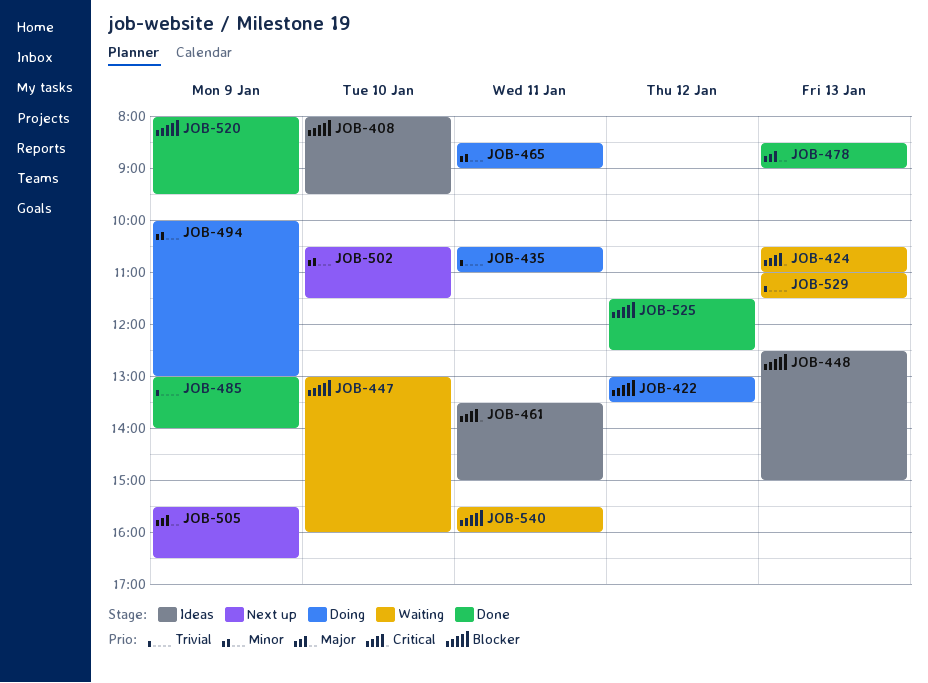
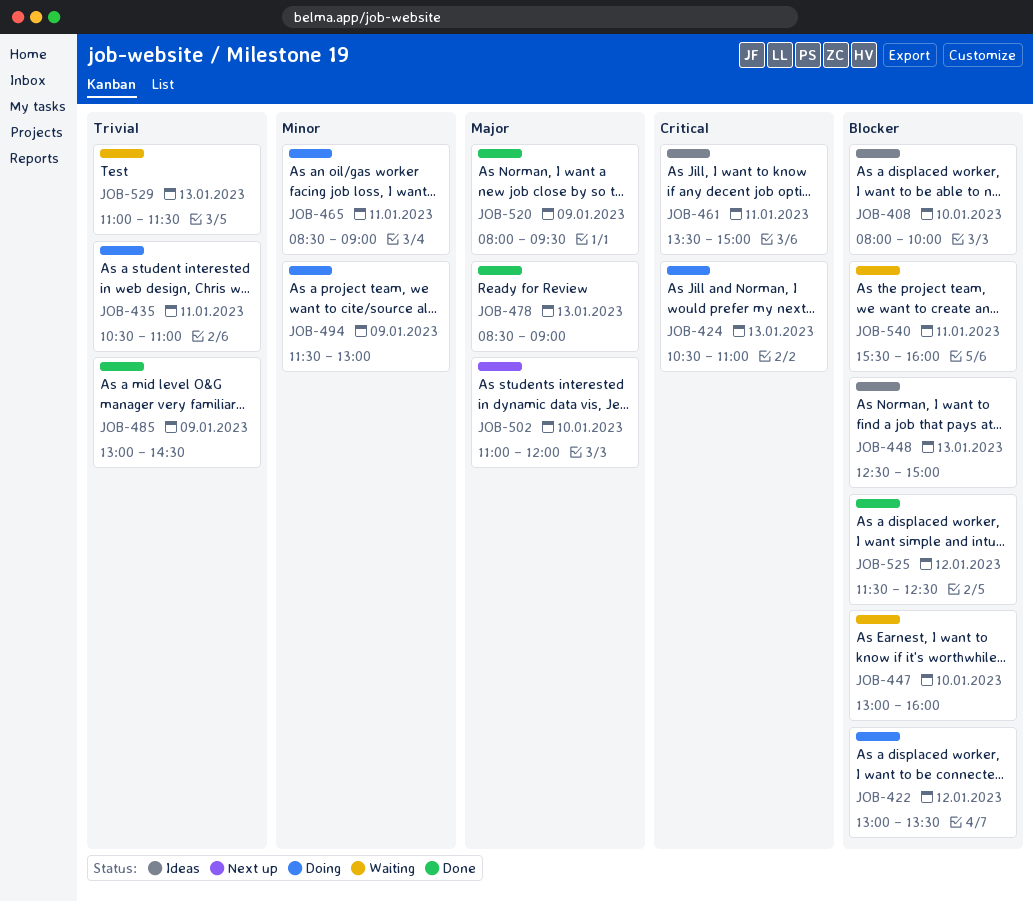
JOB-408, ends: 09:30 -> 10:00
JOB-424, status: Waiting -> Doing
JOB-485, ends: 14:00 -> 14:30
JOB-494, begins: 10:00 -> 11:30
JOB-502, priority: Minor -> Major
JOB-502, begins: 10:30 -> 11:00
JOB-502, ends: 11:30 -> 12:00
JOB-505: present -> none
JOB-520, priority: Blocker -> Major

